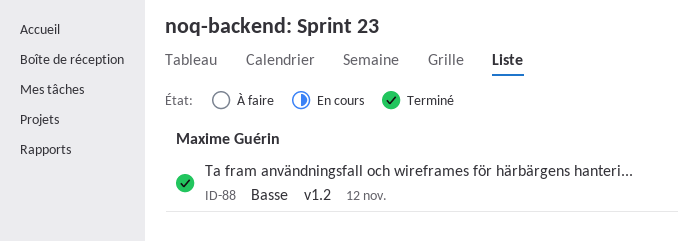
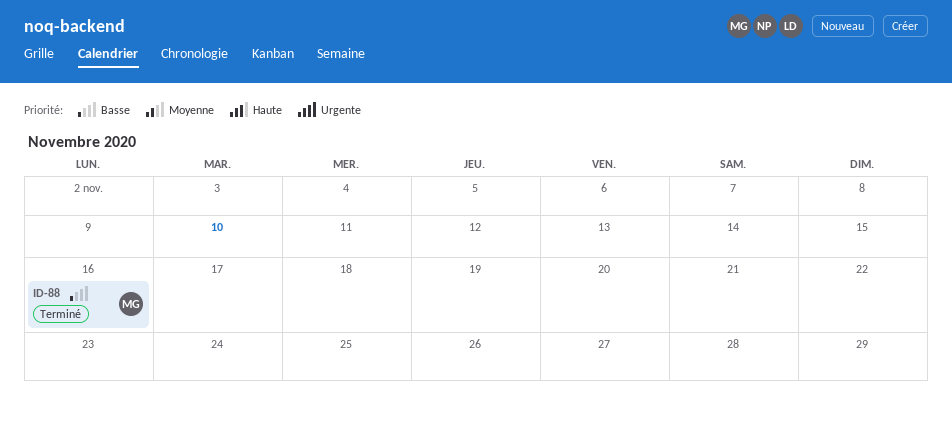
ID-88, due: Nov 12 -> Nov 16

